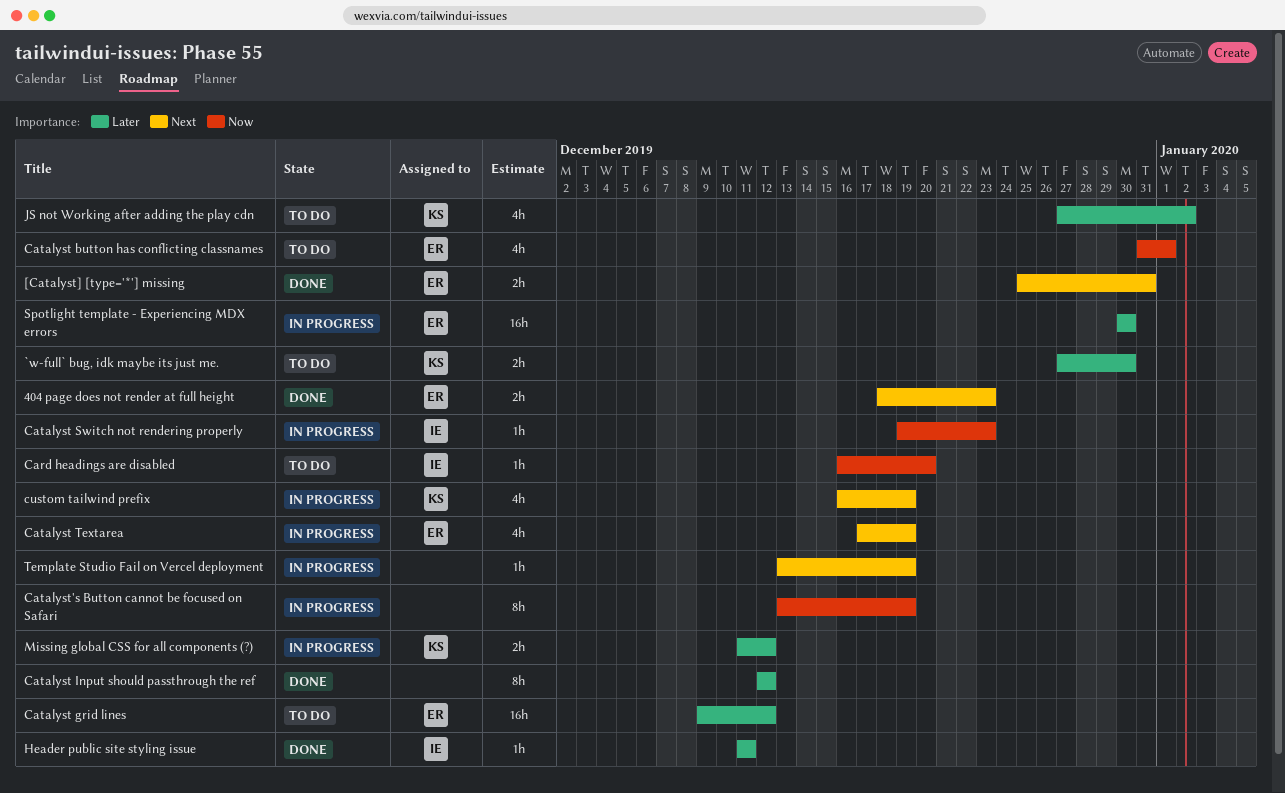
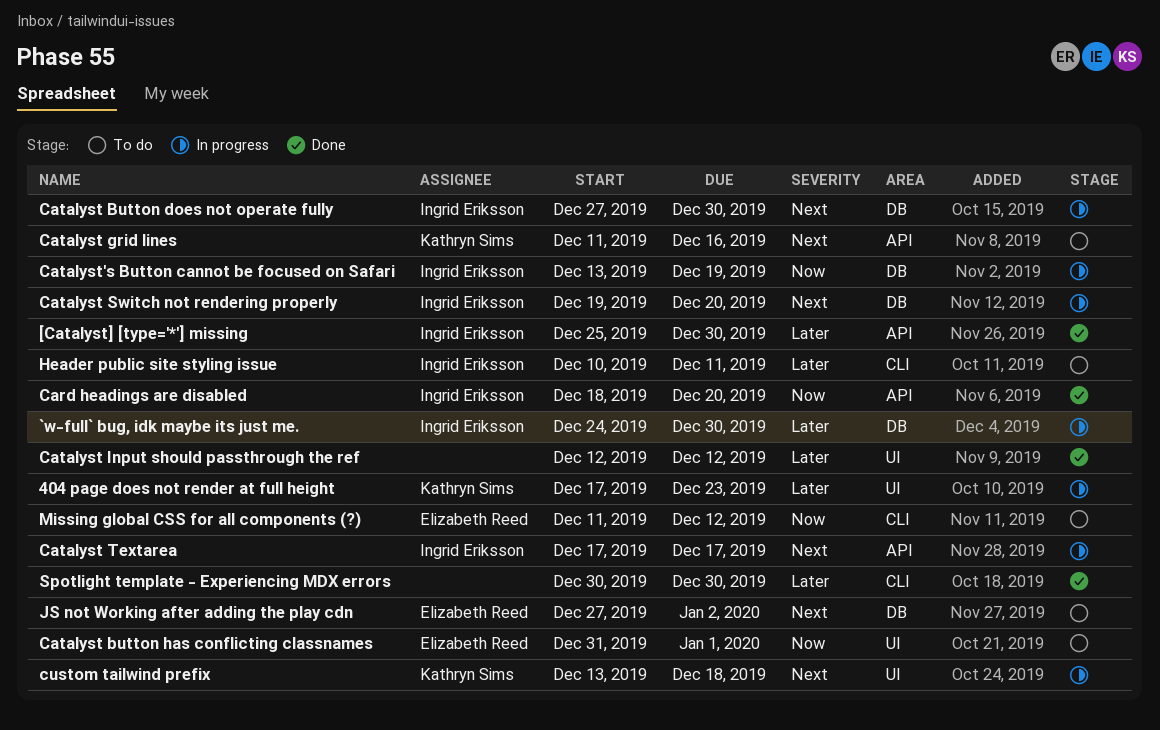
404 page does not render at full height, status: Done -> In progress
404 page does not render at full height, owner: Elizabeth Reed -> Kathryn Sims
404 page does not render at full height, priority: Next -> Later
404 page does not render at full height, start: Dec 18 -> Dec 17
[Catalyst] [type='*'] missing, owner: Elizabeth Reed -> Ingrid Eriksson
[Catalyst] [type='*'] missing, priority: Next -> Later
[Catalyst] [type='*'] missing, due: Dec 31 -> Dec 30
`w-full` bug, idk maybe its just me., status: To do -> In progress
`w-full` bug, idk maybe its just me., owner: Kathryn Sims -> Ingrid Eriksson
`w-full` bug, idk maybe its just me., start: Dec 27 -> Dec 24
Card headings are disabled, status: To do -> Done
Card headings are disabled, start: Dec 16 -> Dec 18
Catalyst Button does not operate fully: none -> present
Catalyst grid lines, owner: Elizabeth Reed -> Kathryn Sims
Catalyst grid lines, priority: Later -> Next
Catalyst grid lines, start: Dec 9 -> Dec 11
Catalyst grid lines, due: Dec 12 -> Dec 16
Catalyst Switch not rendering properly, priority: Now -> Next
Catalyst Switch not rendering properly, due: Dec 23 -> Dec 20
Catalyst Textarea, owner: Elizabeth Reed -> Ingrid Eriksson
Catalyst Textarea, due: Dec 19 -> Dec 17
Catalyst's Button cannot be focused on Safari, owner: none -> Ingrid Eriksson
custom tailwind prefix, start: Dec 16 -> Dec 13
custom tailwind prefix, due: Dec 19 -> Dec 18
Header public site styling issue, status: Done -> To do
Header public site styling issue, start: Dec 11 -> Dec 10
JS not Working after adding the play cdn, owner: Kathryn Sims -> Elizabeth Reed
JS not Working after adding the play cdn, priority: Later -> Next
Missing global CSS for all components (?), status: In progress -> To do
Missing global CSS for all components (?), owner: Kathryn Sims -> Elizabeth Reed
Missing global CSS for all components (?), priority: Later -> Now
Spotlight template - Experiencing MDX errors, status: In progress -> Done
Spotlight template - Experiencing MDX errors, owner: Elizabeth Reed -> none
Template Studio Fail on Vercel deployment: present -> none

